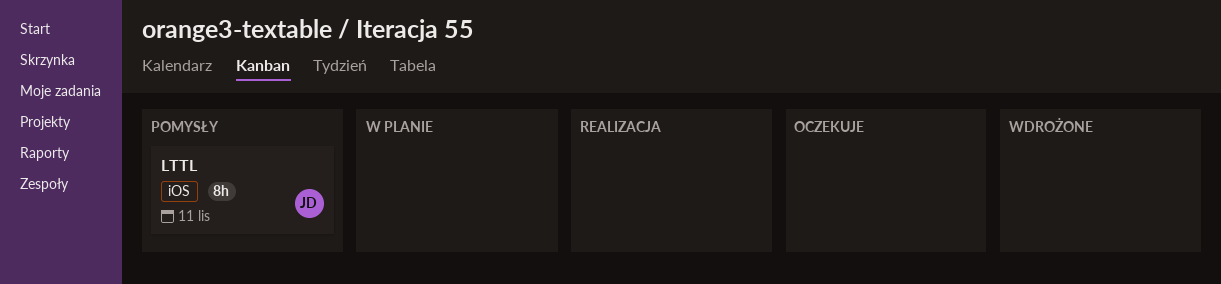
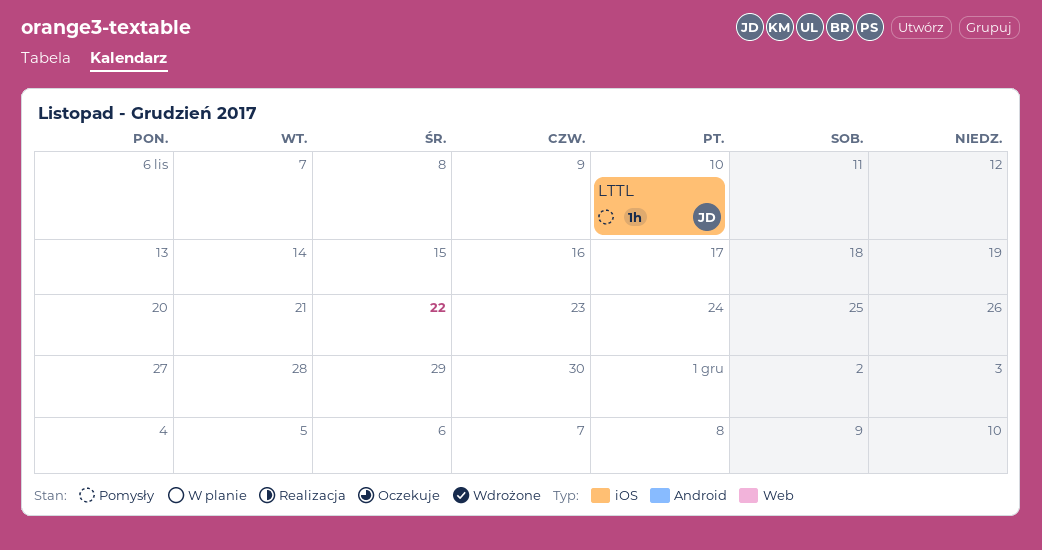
LTTL, estimate: 8h -> 1h
LTTL, due: Nov 11 -> Nov 10

